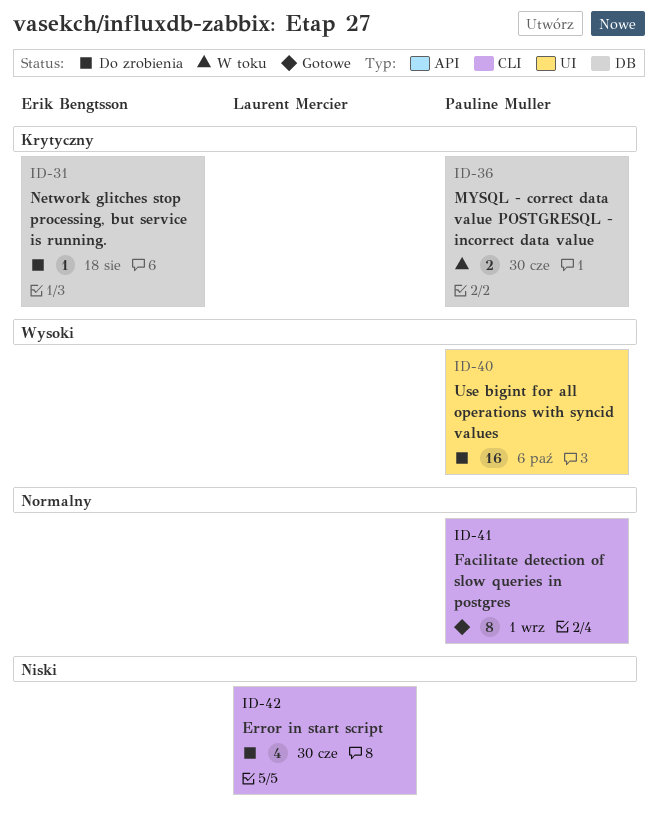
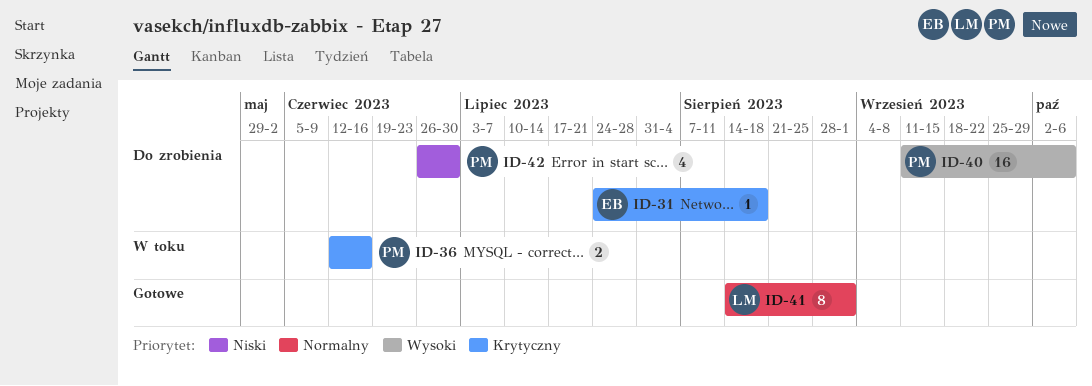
ID-36, due: Jun 30 -> Jun 16
ID-41, owner: Pauline Muller -> Laurent Mercier
ID-42, owner: Laurent Mercier -> Pauline Muller

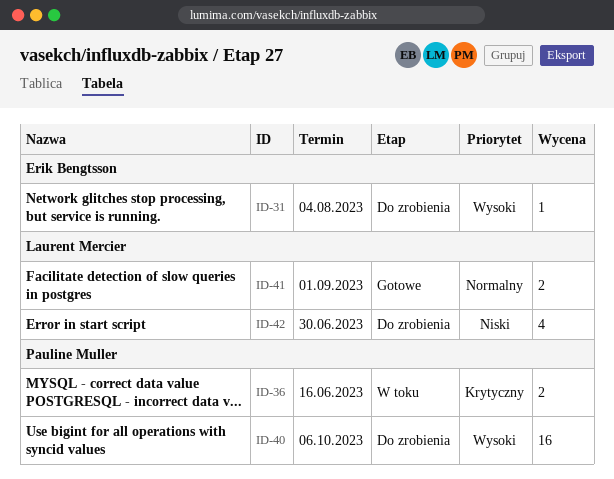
ID-31, priority: Krytyczny -> Wysoki
ID-31, due: Aug 18 -> Aug 4
ID-41, estimate: 8 -> 2
ID-42, owner: Pauline Muller -> Laurent Mercier

